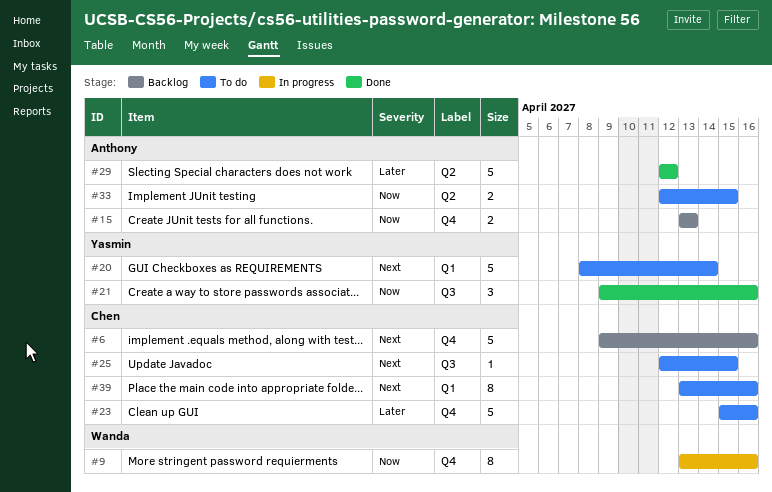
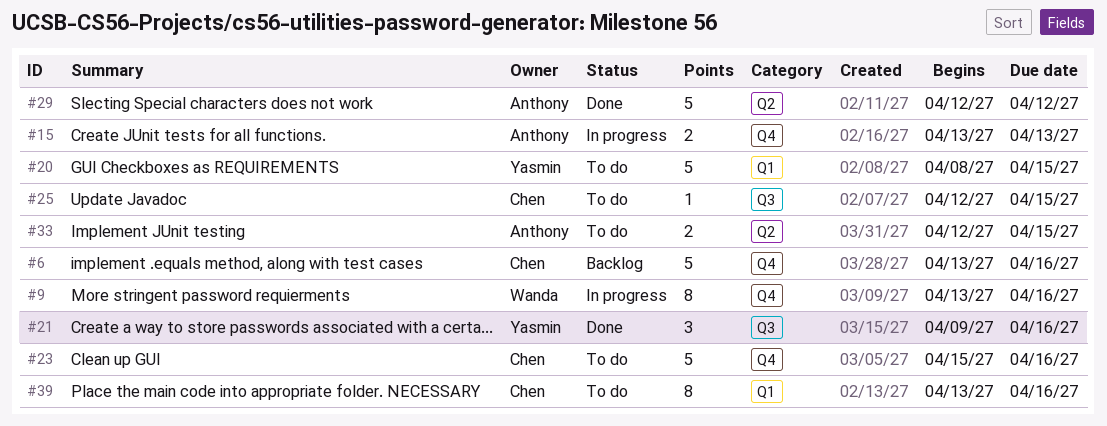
#6, start: Apr 9 -> Apr 13
#15, status: Backlog -> In progress
#20, due: Apr 14 -> Apr 15

